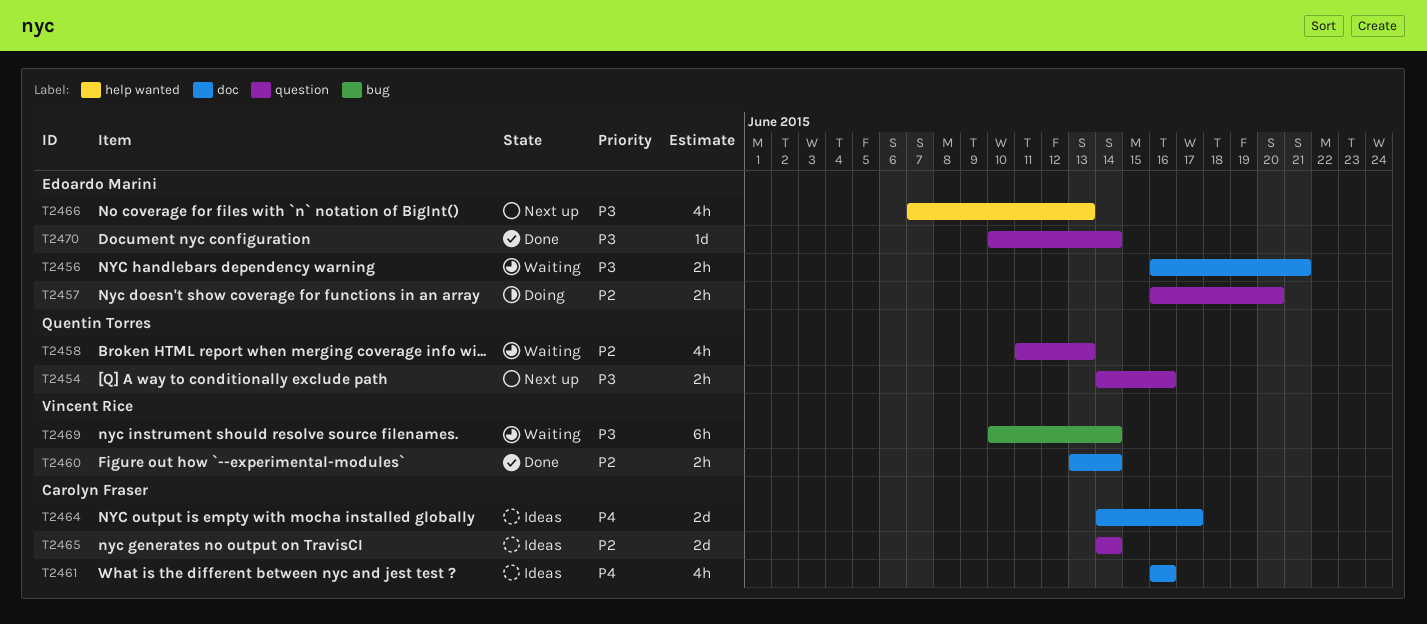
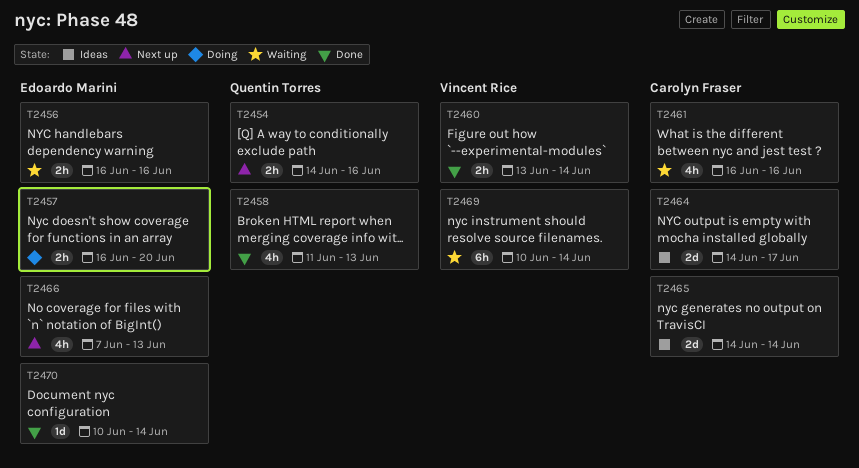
T2456, due: Jun 21 -> Jun 16
T2458, status: Waiting -> Done
T2461, status: Ideas -> Waiting

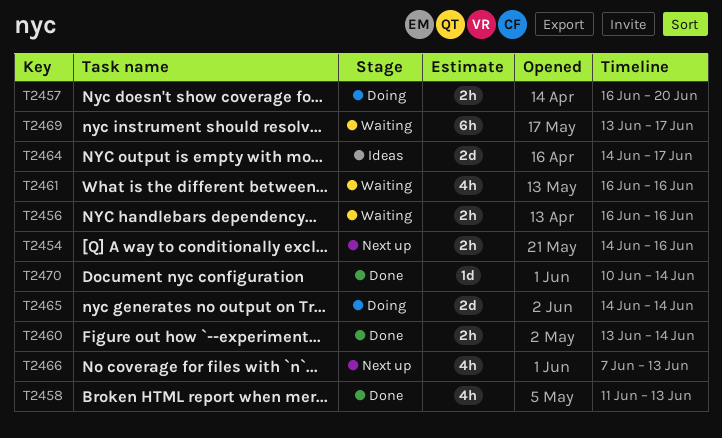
T2465, status: Ideas -> Doing
T2469, start: Jun 10 -> Jun 13
T2469, due: Jun 14 -> Jun 17

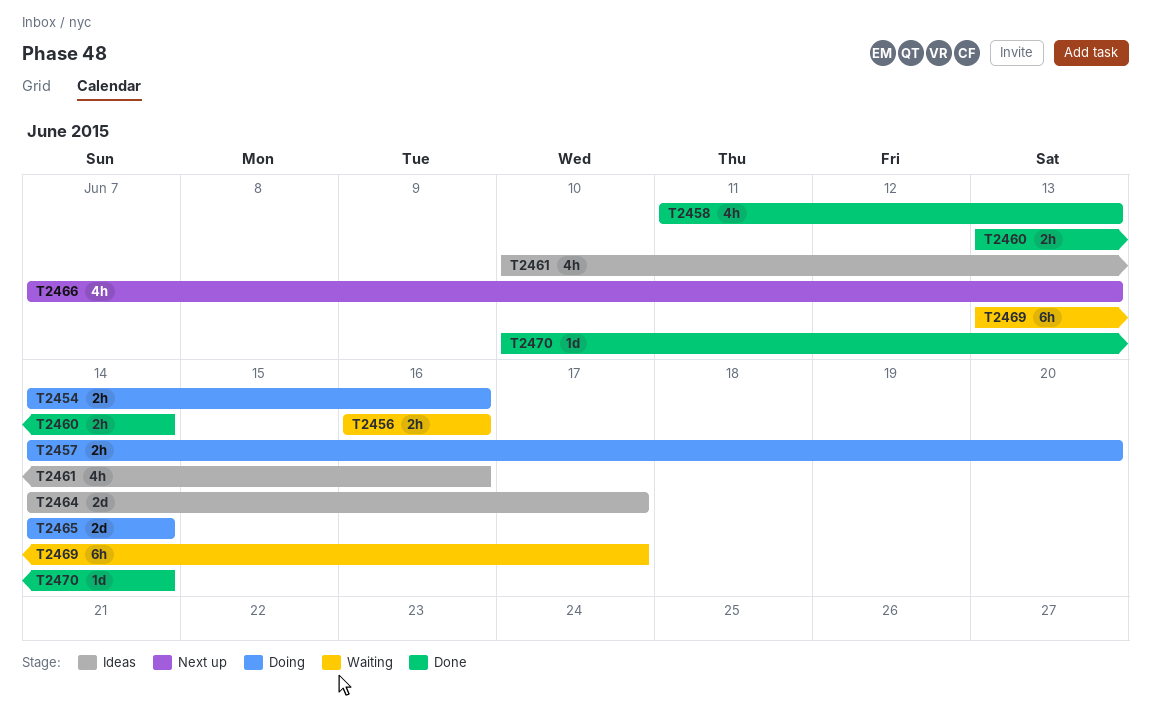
T2454, status: Next up -> Doing
T2457, start: Jun 16 -> Jun 14
T2461, status: Waiting -> Ideas
T2461, start: Jun 16 -> Jun 10

